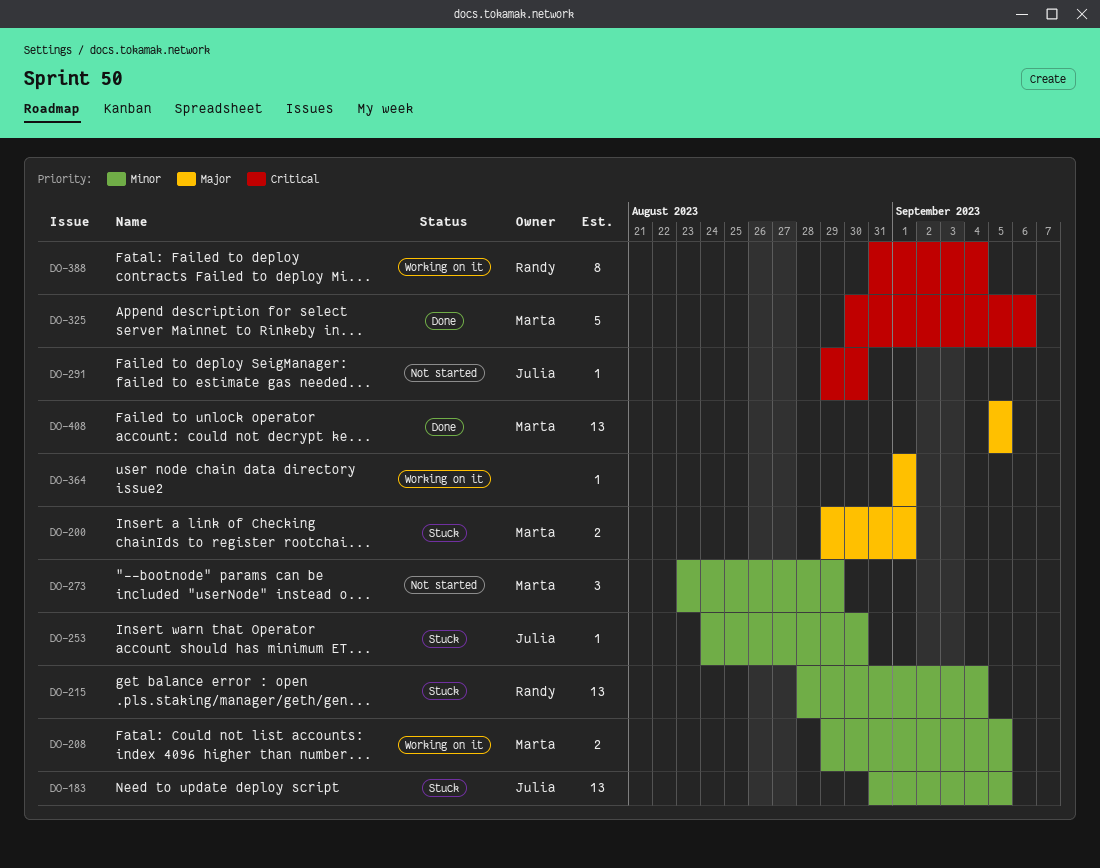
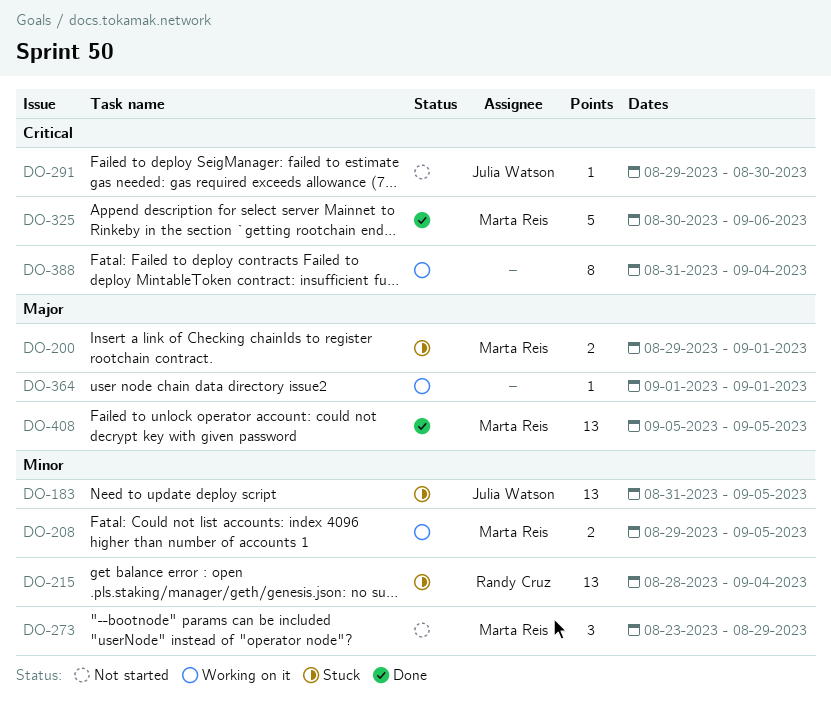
DO-253: present -> none
DO-388, owner: Randy Cruz -> none

